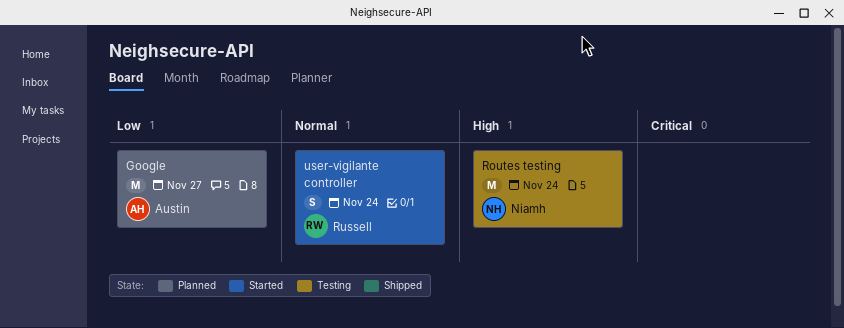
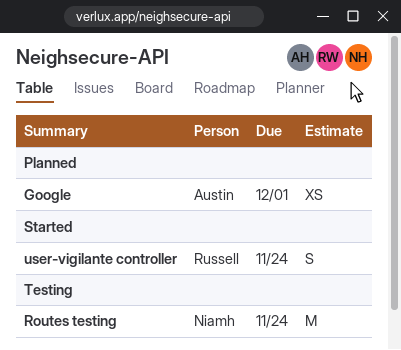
Google, estimate: M -> XS
Google, due: Nov 27 -> Dec 1

